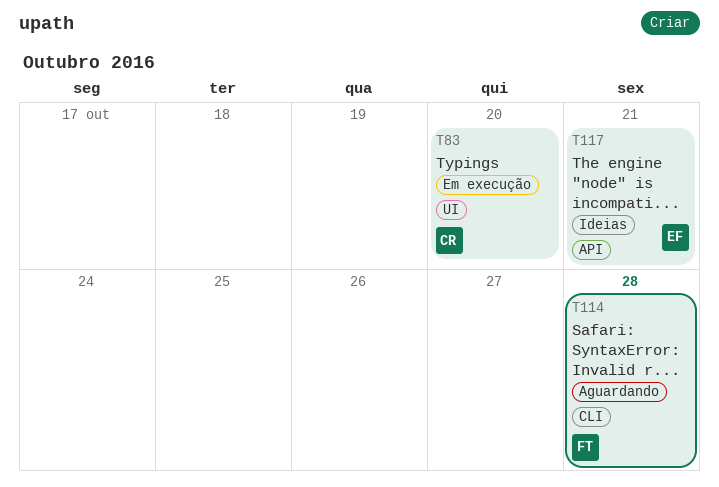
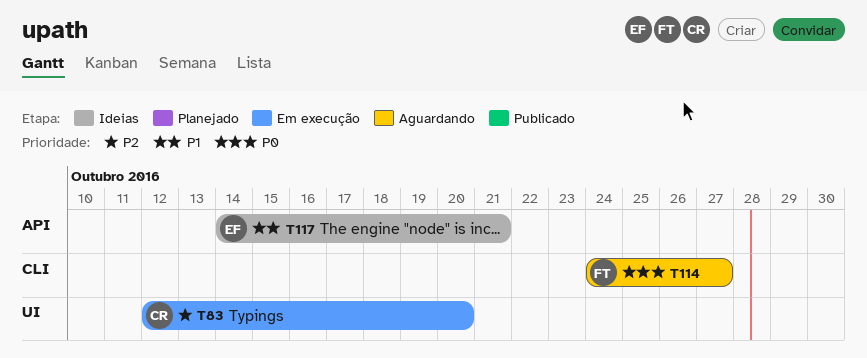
T114, due: Oct 28 -> Oct 27

